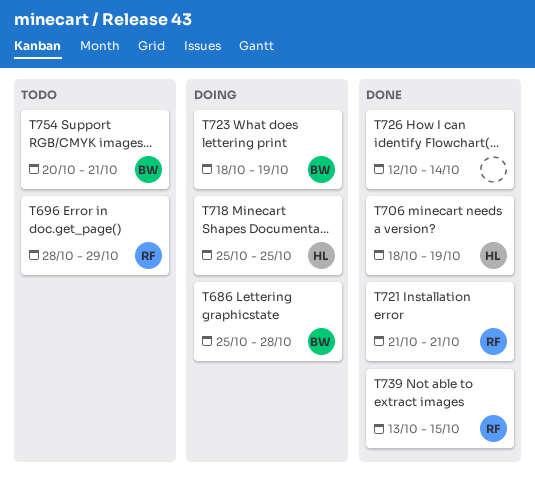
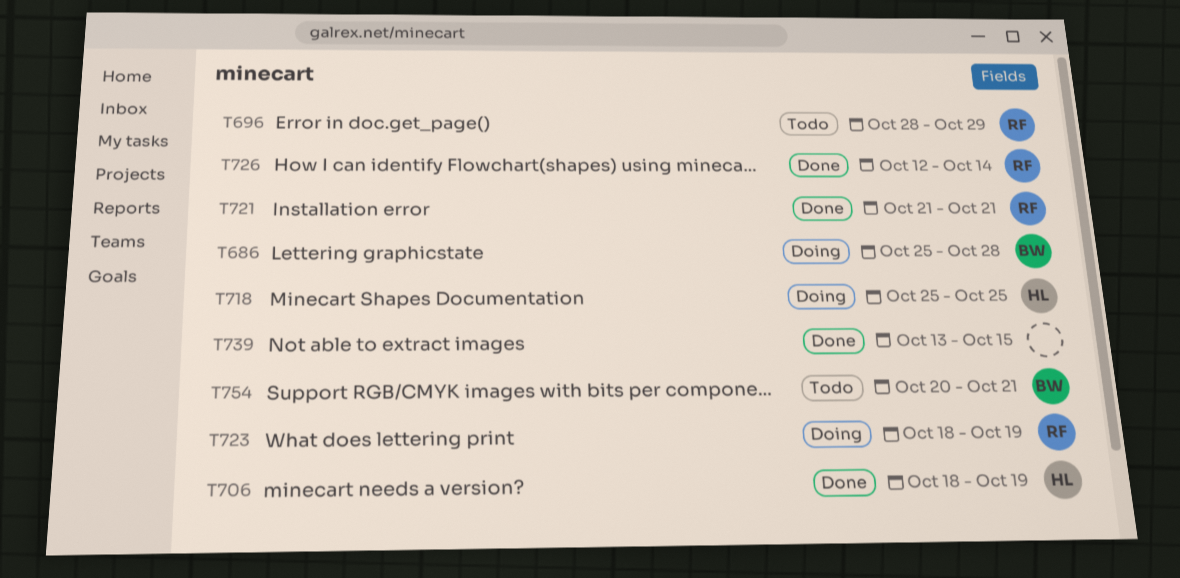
T723, owner: BW -> RF
T726, owner: none -> RF
T739, owner: RF -> none

